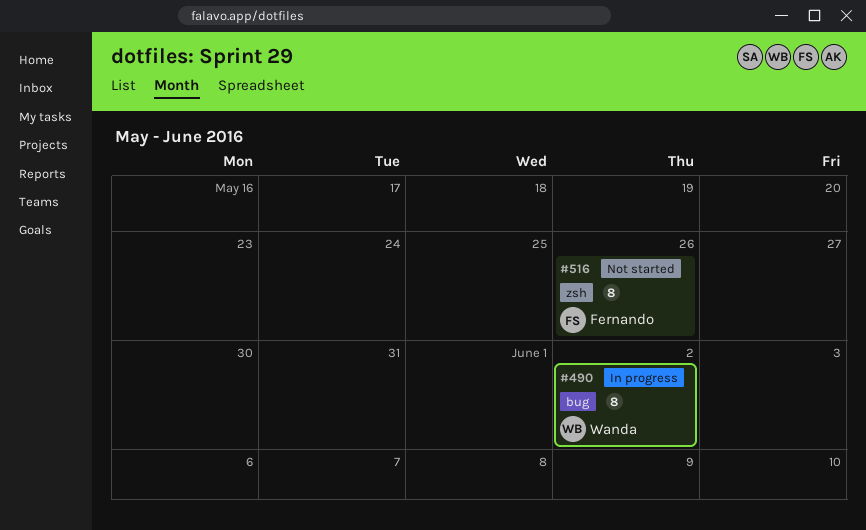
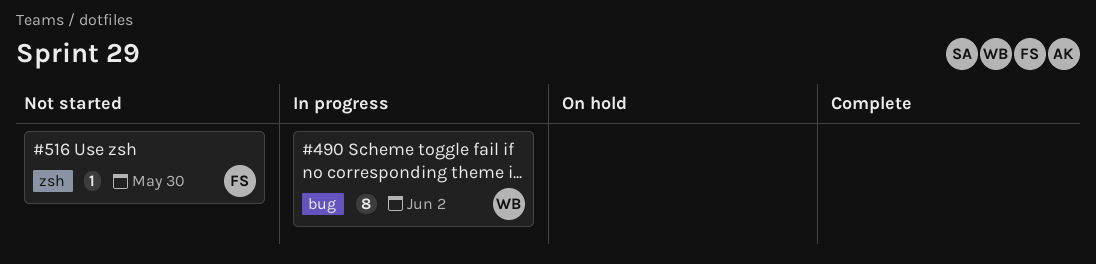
#516, estimate: 8 -> 1
#516, due: May 26 -> May 30

